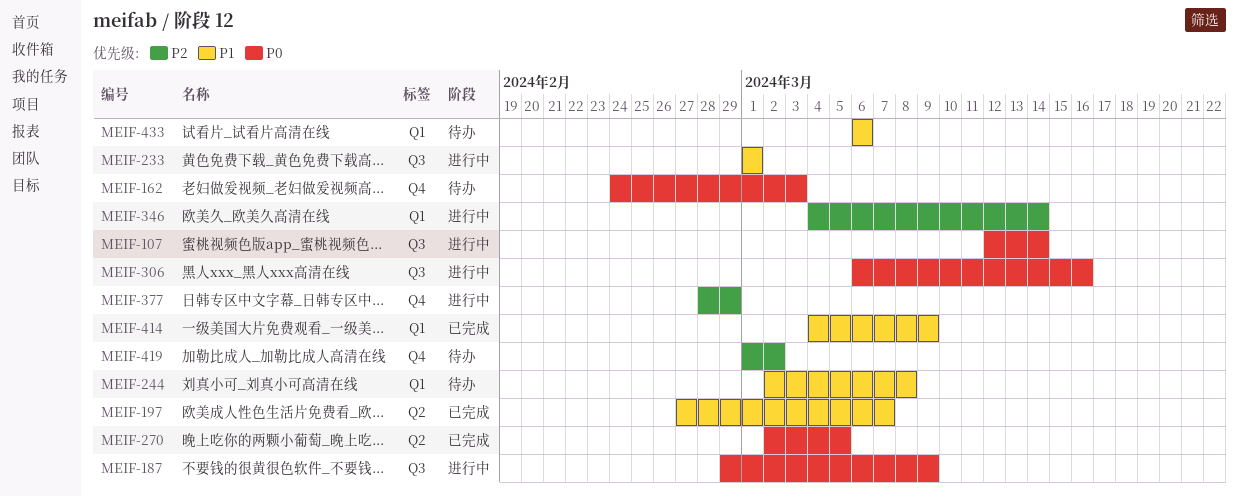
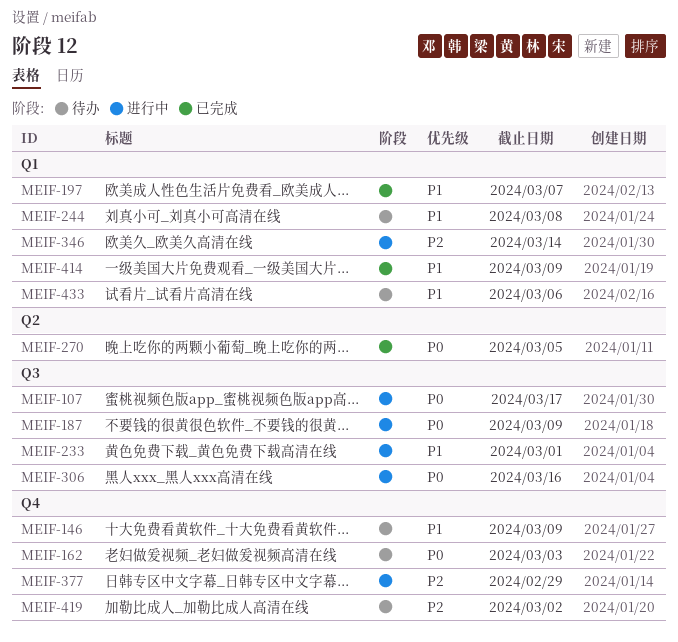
MEIF-107, due: Mar 14 -> Mar 17
MEIF-146: none -> present
MEIF-197, label: Q2 -> Q1

